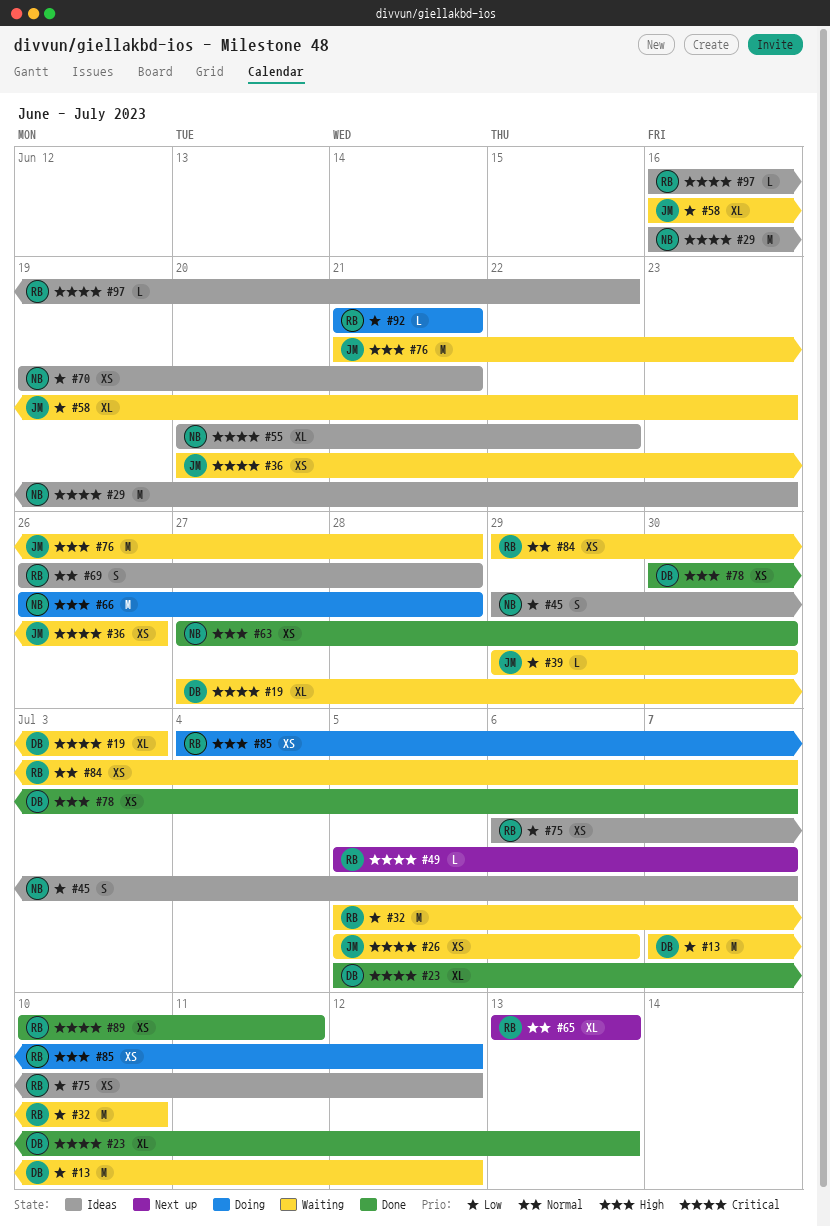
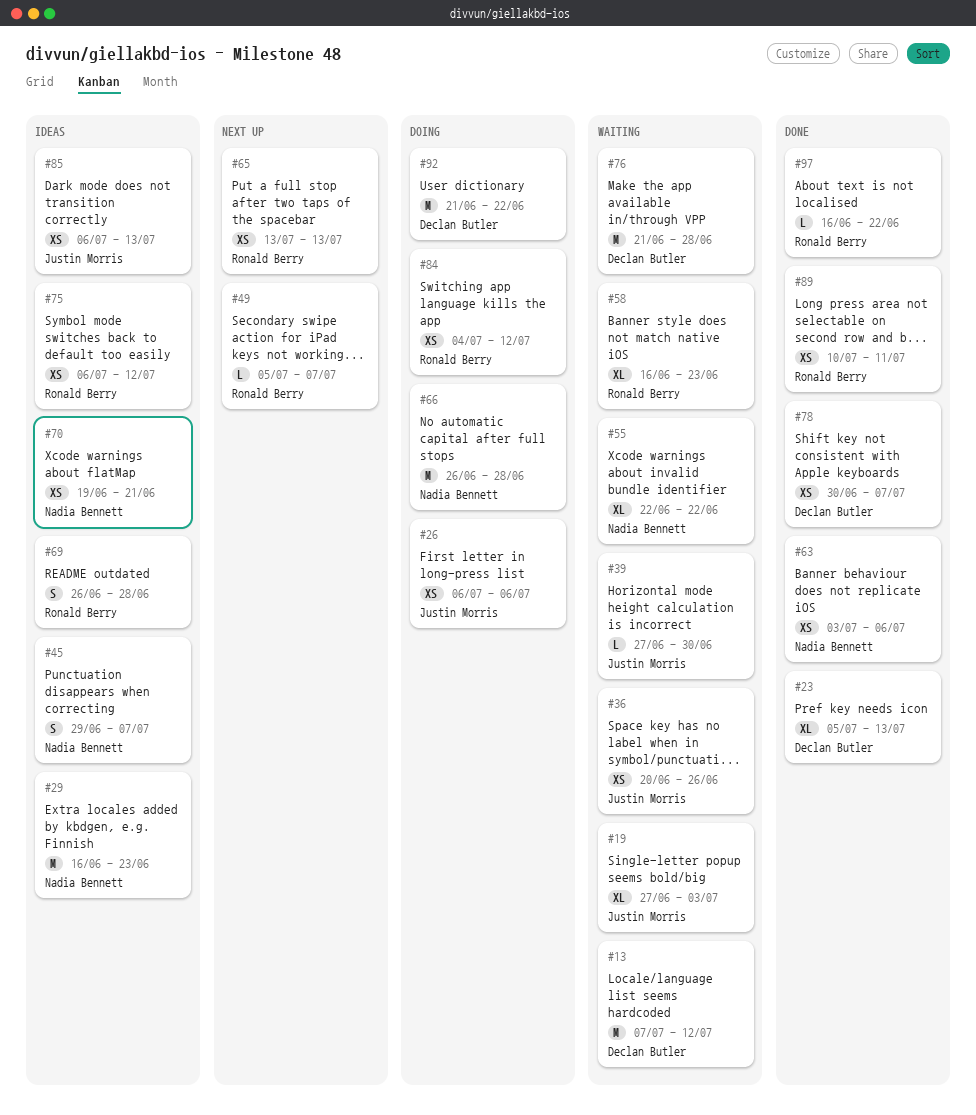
#19, owner: Declan Butler -> Justin Morris
#26, status: Waiting -> Doing
#26, start: Jul 5 -> Jul 6
#32: present -> none
#39, start: Jun 29 -> Jun 27
#55, status: Ideas -> Waiting
#55, start: Jun 20 -> Jun 22
#58, owner: Justin Morris -> Ronald Berry
#63, start: Jun 27 -> Jul 3
#63, due: Jun 30 -> Jul 6
#65, estimate: XL -> XS
#76, owner: Justin Morris -> Declan Butler
#84, status: Waiting -> Doing
#84, start: Jun 29 -> Jul 4
#84, due: Jul 7 -> Jul 12
#85, status: Doing -> Ideas
#85, owner: Ronald Berry -> Justin Morris
#85, start: Jul 4 -> Jul 6
#85, due: Jul 12 -> Jul 13
#92, owner: Ronald Berry -> Declan Butler
#92, estimate: L -> M
#92, due: Jun 21 -> Jun 22
#97, status: Ideas -> Done

